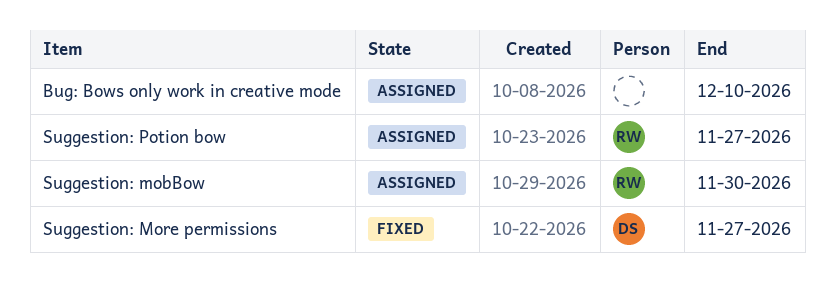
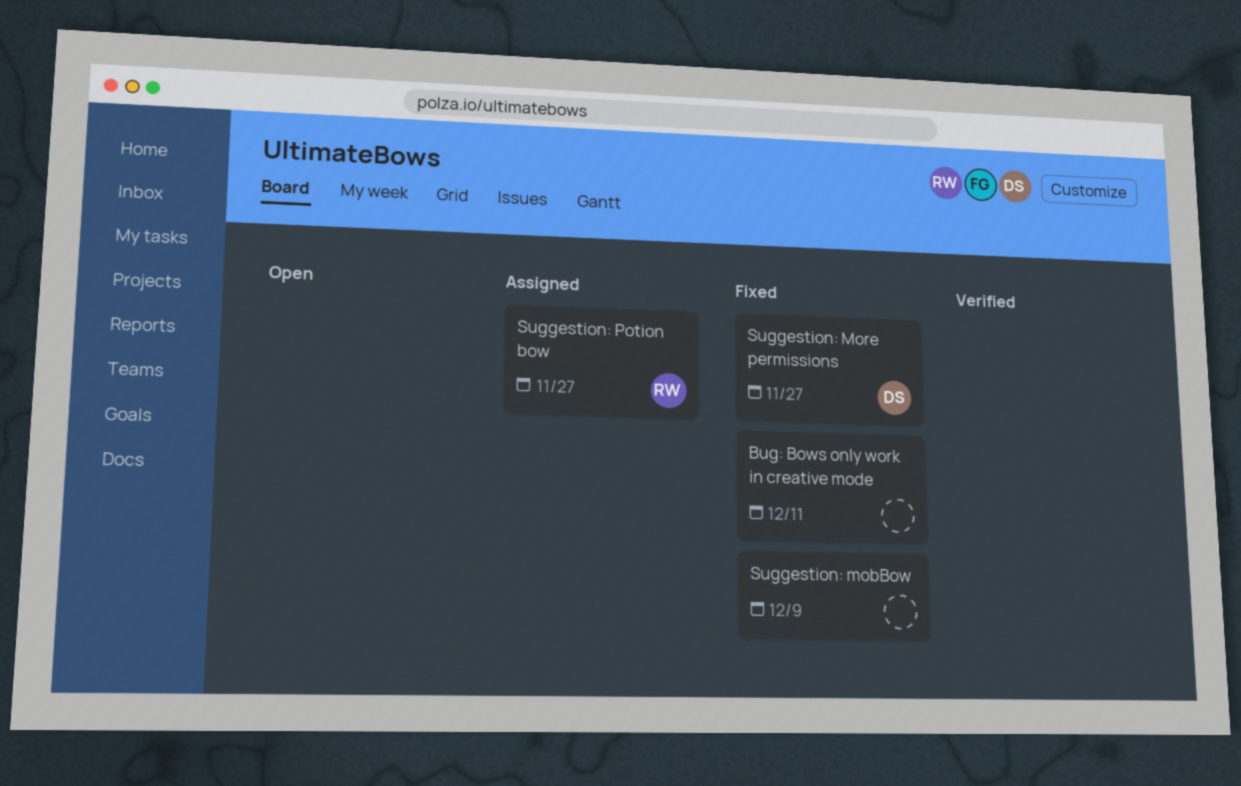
Bug: Bows only work in creative mode, status: Assigned -> Fixed
Bug: Bows only work in creative mode, due: Dec 10 -> Dec 11
Suggestion: mobBow, status: Assigned -> Fixed
Suggestion: mobBow, owner: RW -> none
Suggestion: mobBow, due: Nov 30 -> Dec 9

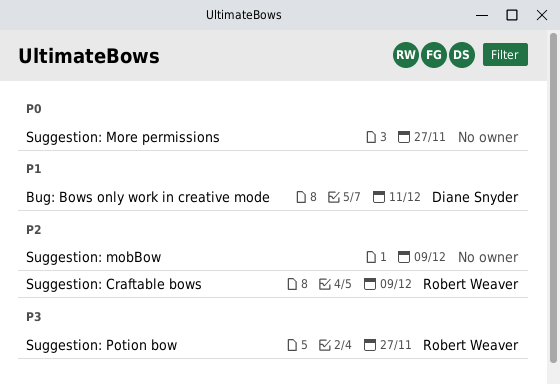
Bug: Bows only work in creative mode, owner: none -> Diane Snyder
Suggestion: Craftable bows: none -> present
Suggestion: More permissions, owner: Diane Snyder -> none

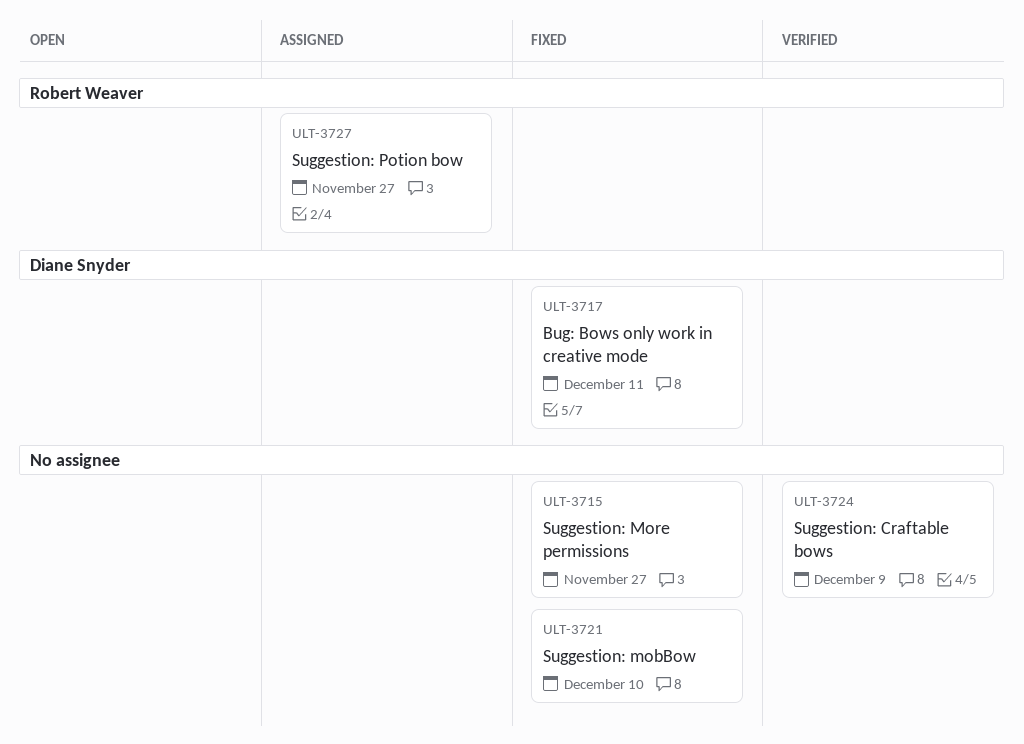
Suggestion: Craftable bows, owner: Robert Weaver -> none
Suggestion: mobBow, due: Dec 9 -> Dec 10

